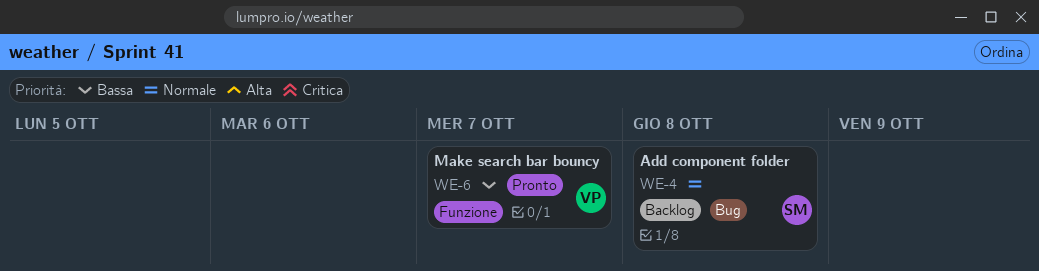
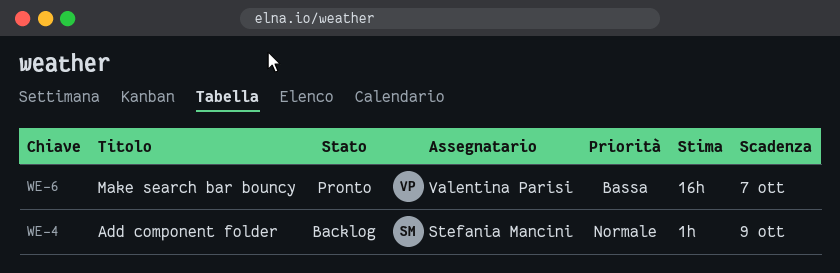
WE-4, due: Oct 8 -> Oct 9

